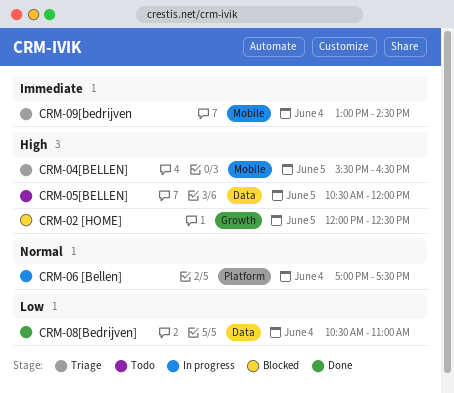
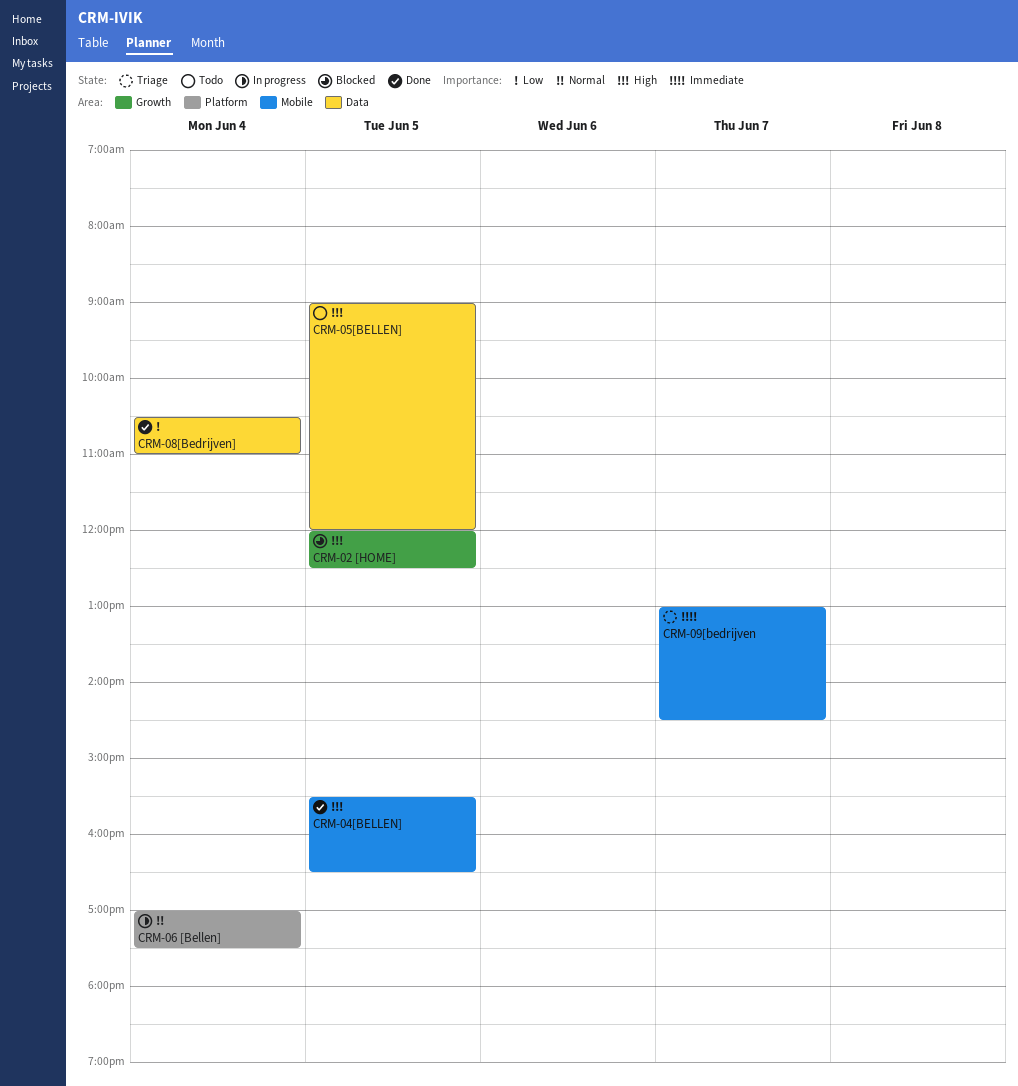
CRM-04[BELLEN], status: Triage -> Done
CRM-05[BELLEN], begins: 10:30 -> 09:00
CRM-09[bedrijven, day: Jun 4 -> Jun 7

